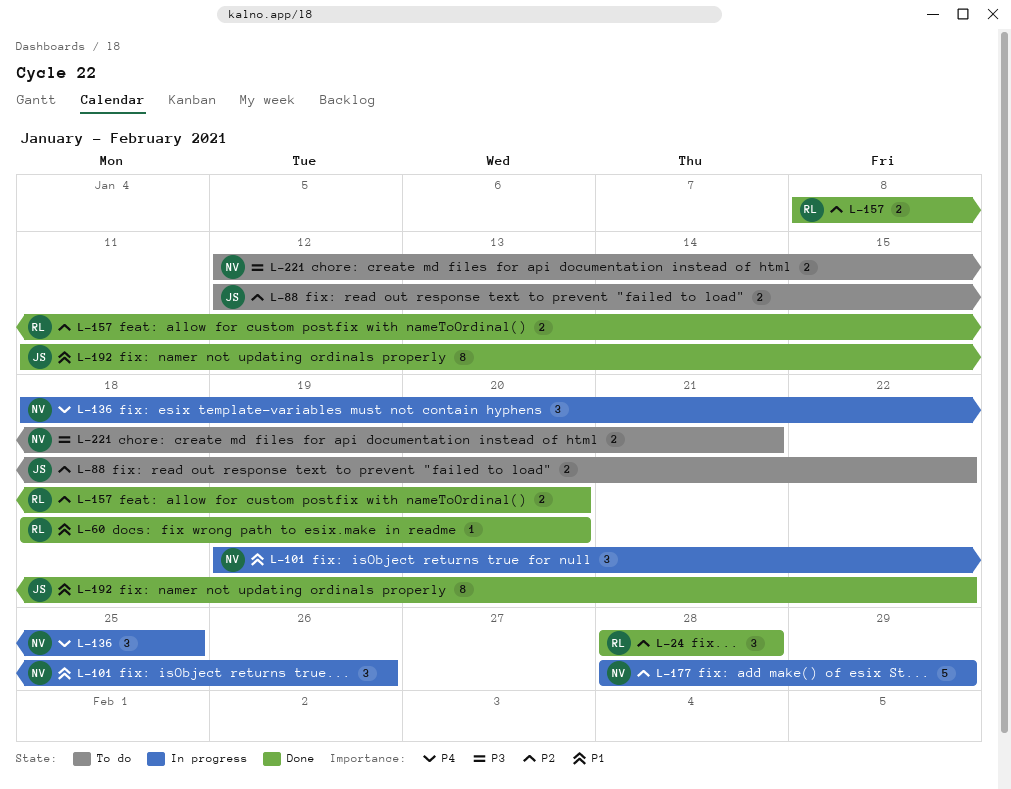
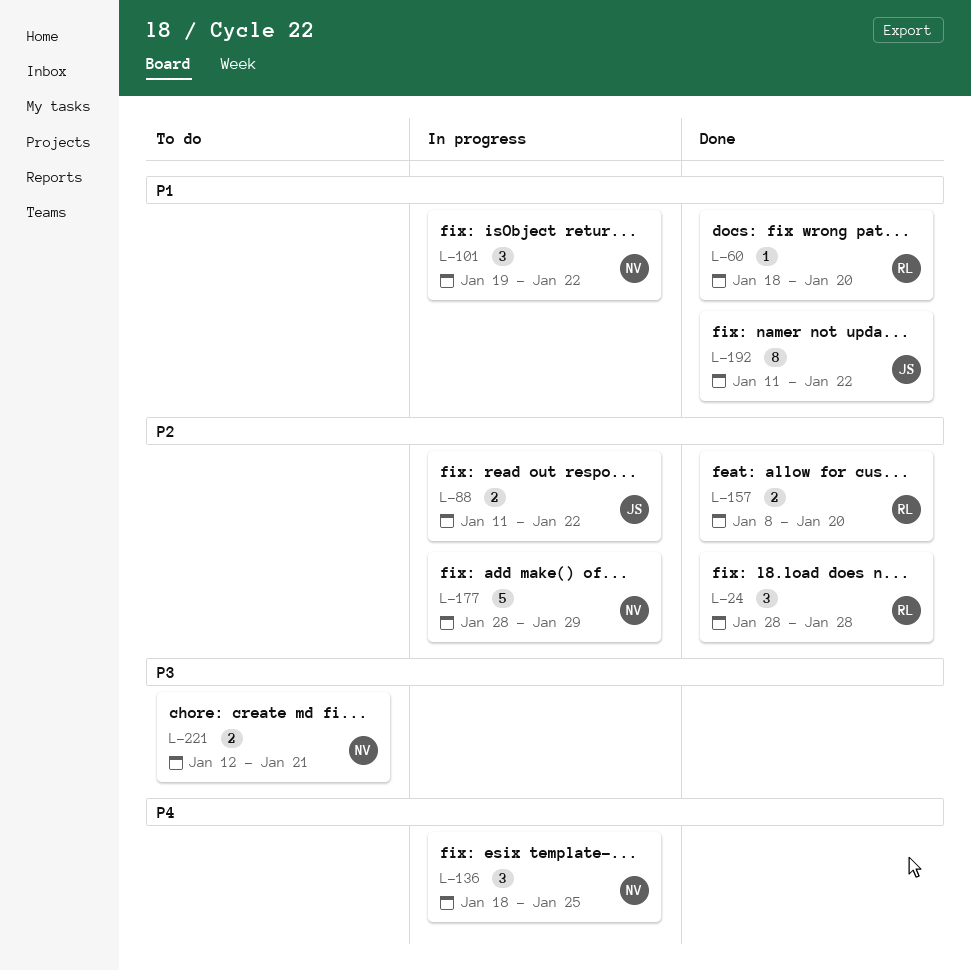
L-88, status: To do -> In progress
L-88, start: Jan 12 -> Jan 11
L-101, due: Jan 26 -> Jan 22

